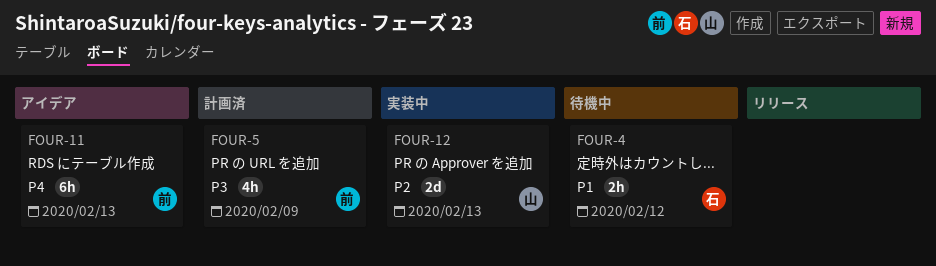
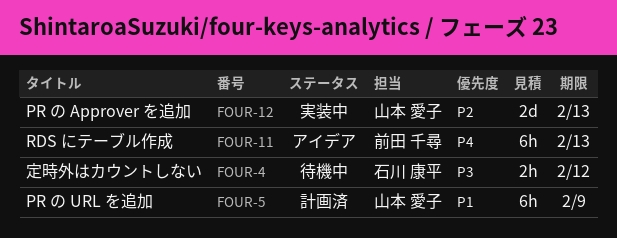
FOUR-4, priority: P1 -> P3
FOUR-5, owner: 前田 千尋 -> 山本 愛子
FOUR-5, priority: P3 -> P1
FOUR-5, estimate: 4h -> 6h

